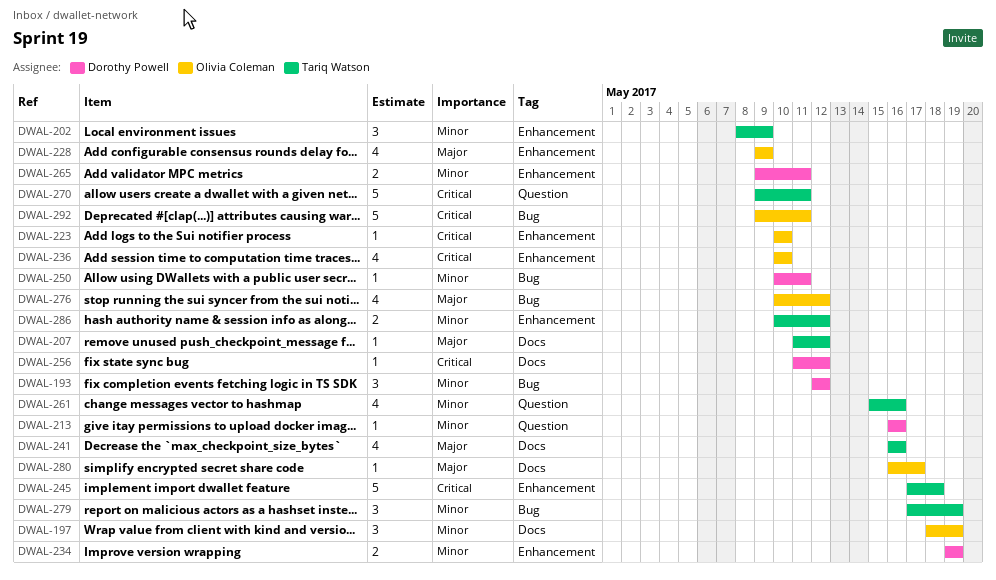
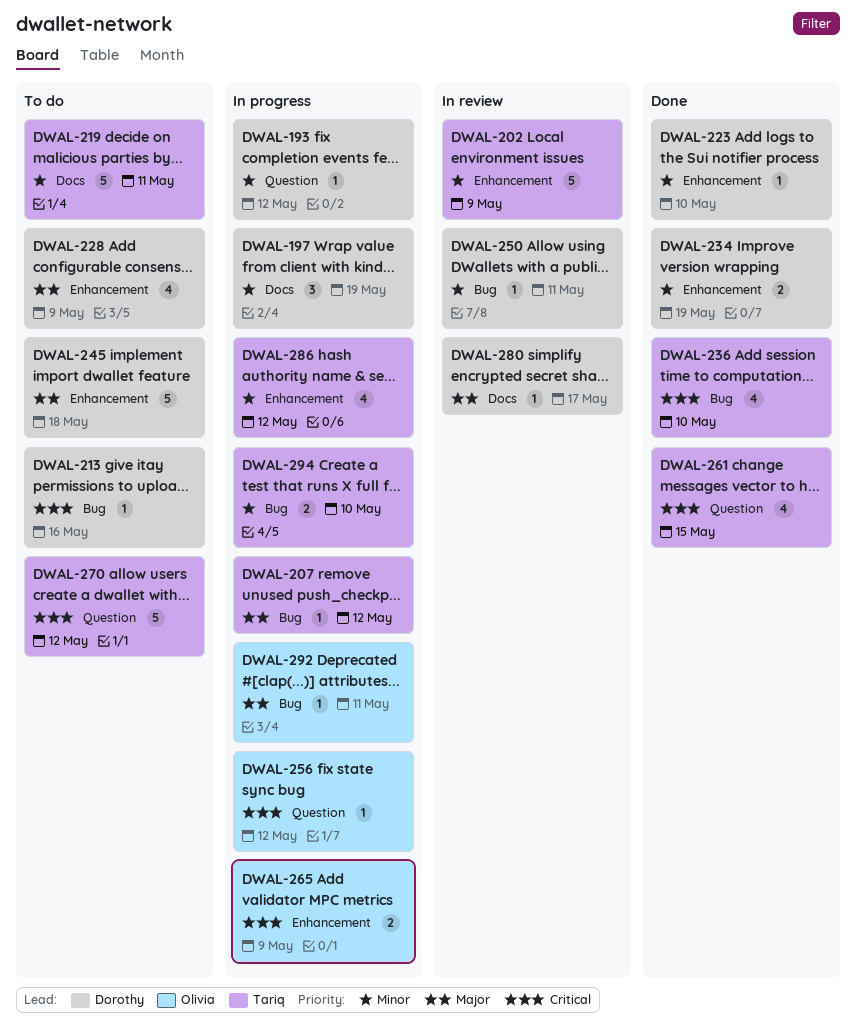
DWAL-193, label: Bug -> Question
DWAL-193, estimate: 3 -> 1
DWAL-197, owner: Olivia Coleman -> Dorothy Powell
DWAL-202, estimate: 3 -> 5
DWAL-207, label: Docs -> Bug
DWAL-213, priority: Minor -> Critical
DWAL-213, label: Question -> Bug
DWAL-219: none -> present
DWAL-223, owner: Olivia Coleman -> Dorothy Powell
DWAL-223, priority: Critical -> Minor
DWAL-228, owner: Olivia Coleman -> Dorothy Powell
DWAL-236, owner: Olivia Coleman -> Tariq Watson
DWAL-236, label: Enhancement -> Bug
DWAL-241: present -> none
DWAL-245, owner: Tariq Watson -> Dorothy Powell
DWAL-245, priority: Critical -> Major
DWAL-256, owner: Dorothy Powell -> Olivia Coleman
DWAL-256, label: Docs -> Question
DWAL-261, priority: Minor -> Critical
DWAL-261, due: May 16 -> May 15
DWAL-265, owner: Dorothy Powell -> Olivia Coleman
DWAL-265, priority: Minor -> Critical
DWAL-265, due: May 11 -> May 9
DWAL-270, due: May 11 -> May 12
DWAL-276: present -> none
DWAL-279: present -> none
DWAL-280, owner: Olivia Coleman -> Dorothy Powell
DWAL-286, estimate: 2 -> 4
DWAL-292, priority: Critical -> Major
DWAL-292, estimate: 5 -> 1
DWAL-294: none -> present

